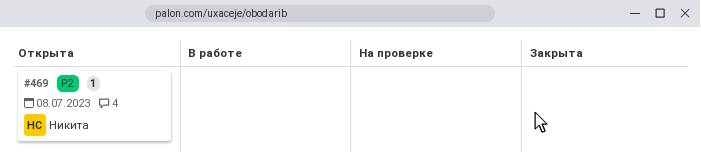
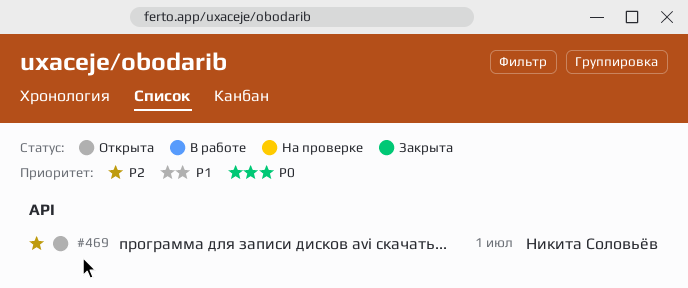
#469, due: Jul 8 -> Jul 1

